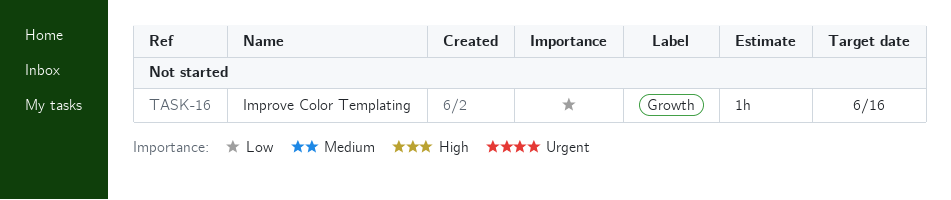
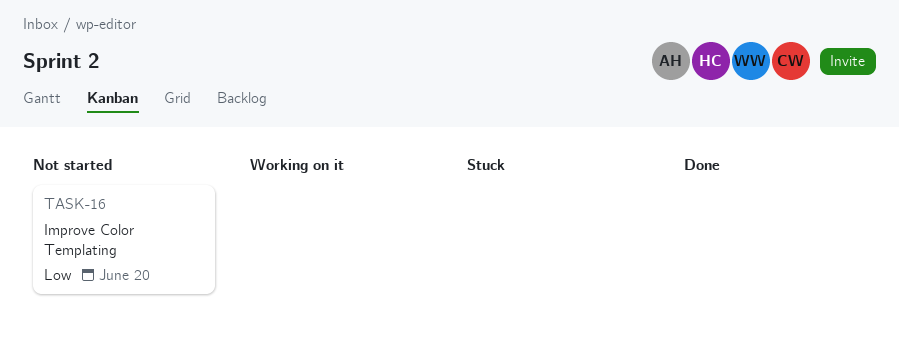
TASK-16, due: Jun 16 -> Jun 20

